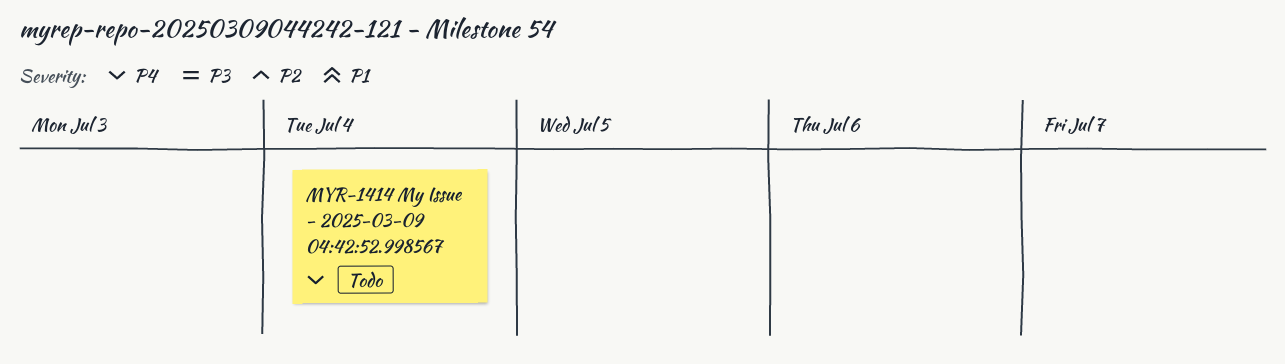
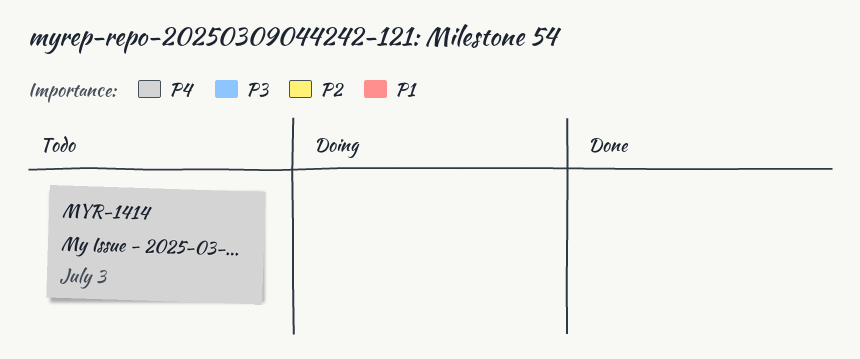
MYR-1414, due: Jul 4 -> Jul 3

